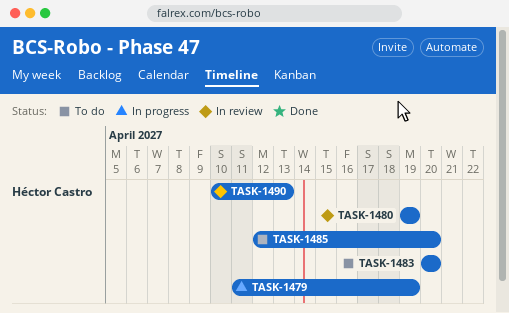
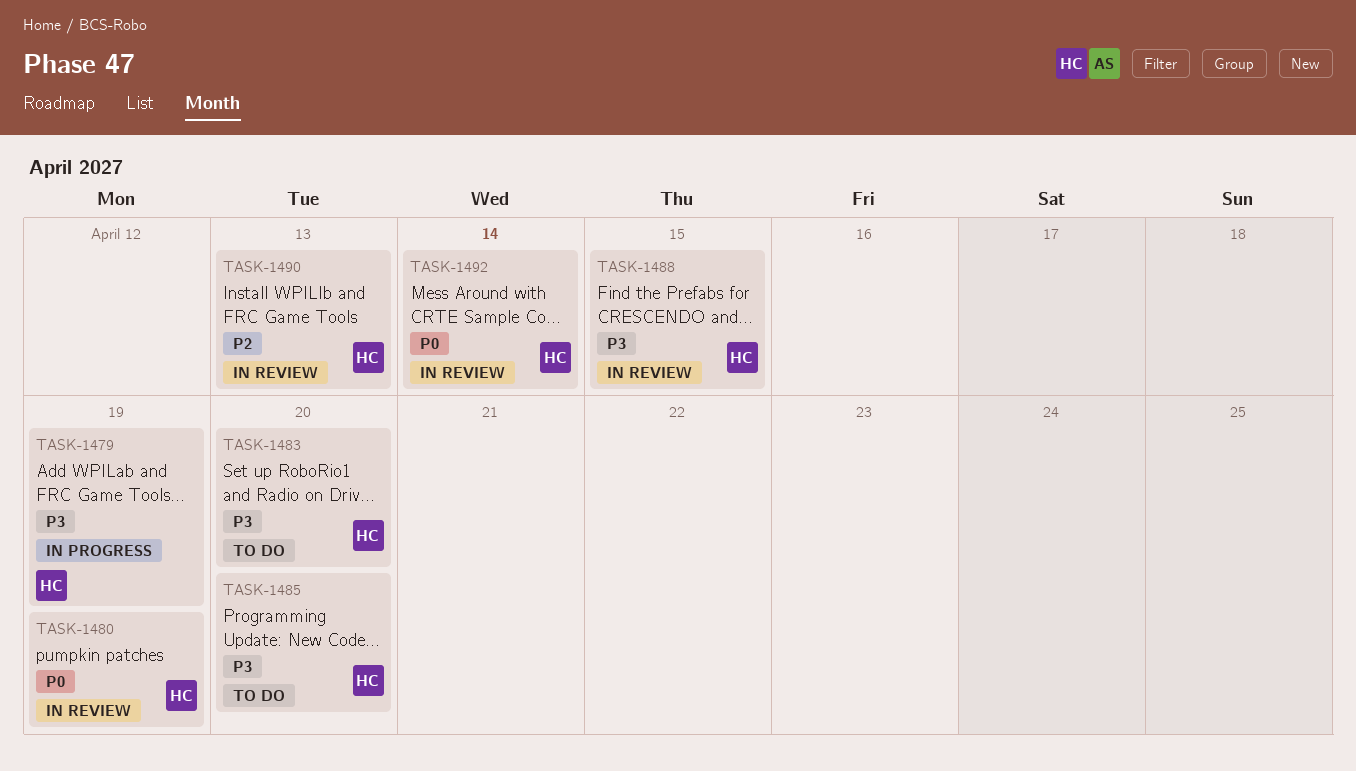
TASK-1488: none -> present
TASK-1492: none -> present

